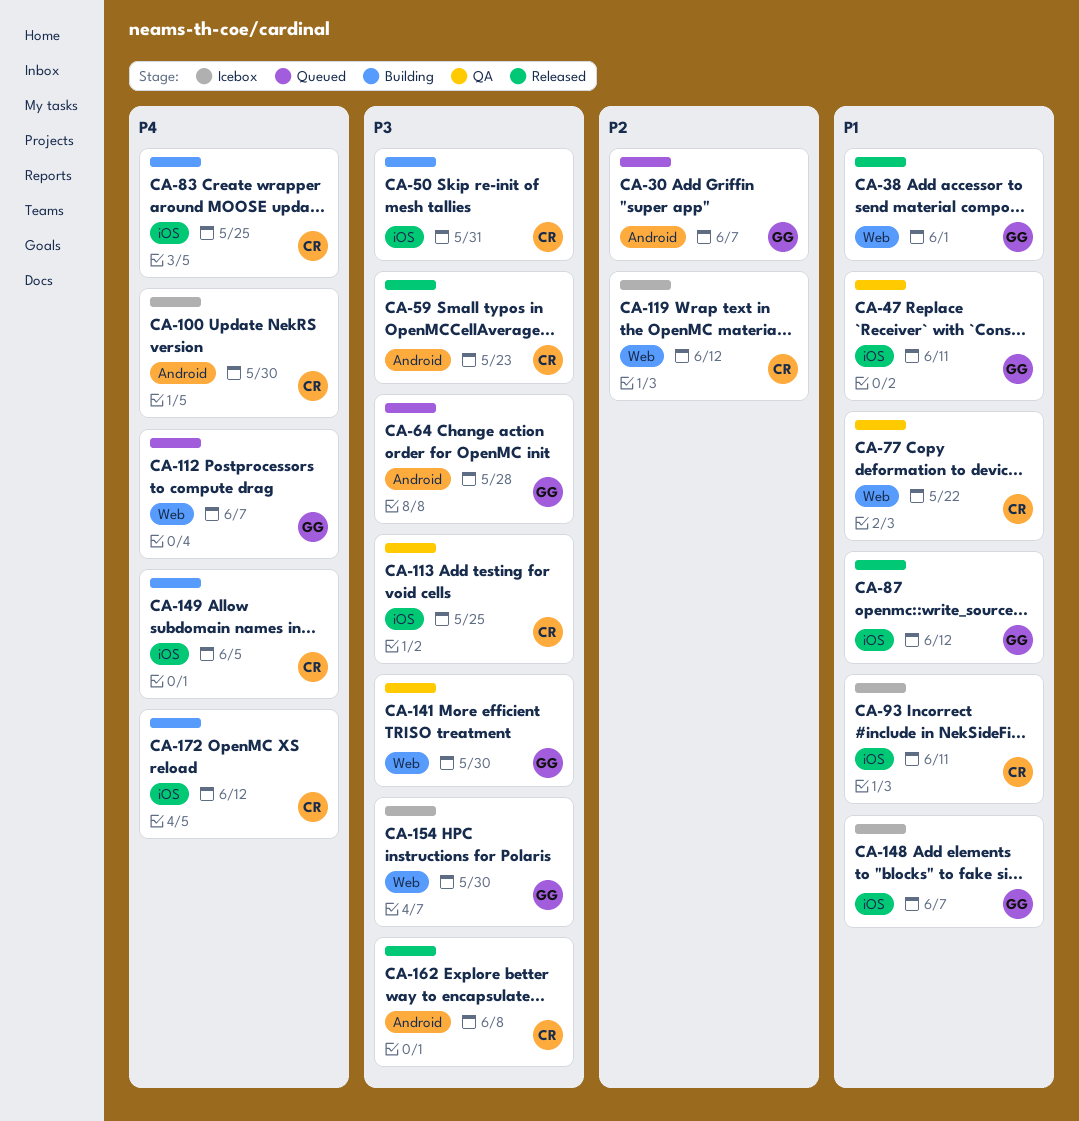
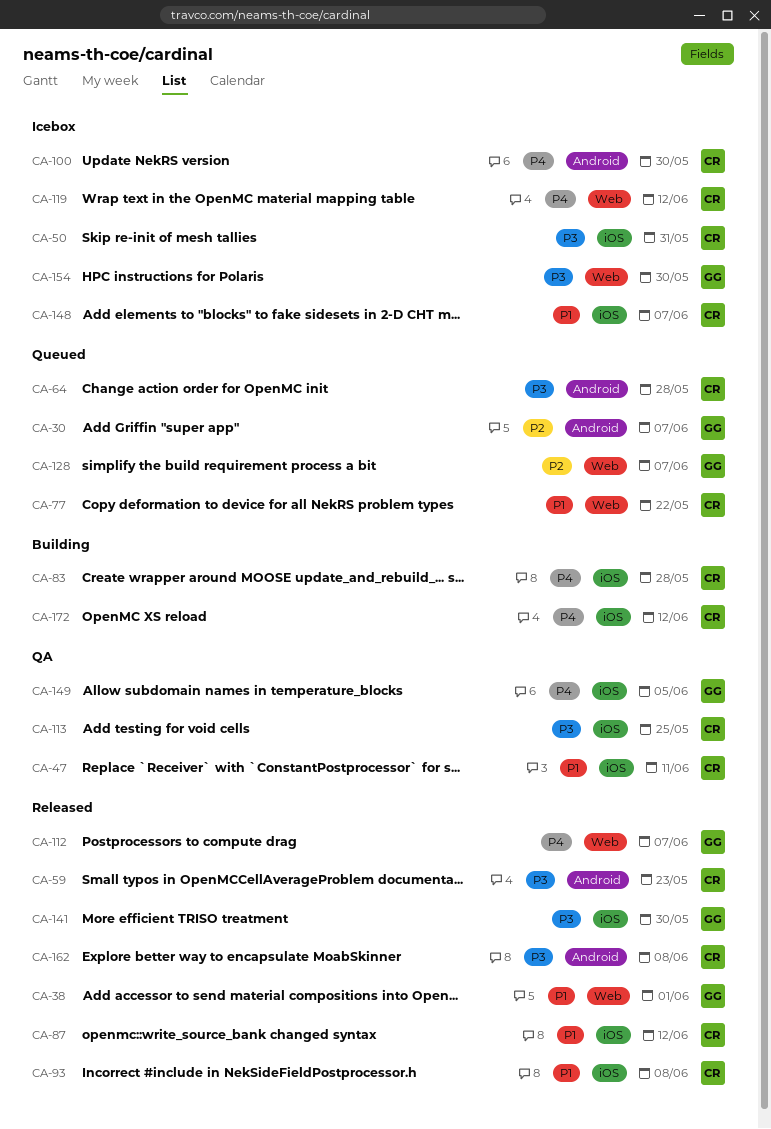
CA-47, owner: GG -> CR
CA-50, status: Building -> Icebox
CA-64, owner: GG -> CR
CA-77, status: QA -> Queued
CA-83, due: May 25 -> May 28
CA-87, owner: GG -> CR
CA-93, status: Icebox -> Released
CA-93, due: Jun 11 -> Jun 8
CA-112, status: Queued -> Released
CA-119, priority: P2 -> P4
CA-128: none -> present
CA-141, status: QA -> Released
CA-141, label: Web -> iOS
CA-148, owner: GG -> CR
CA-149, status: Building -> QA
CA-149, owner: CR -> GG

